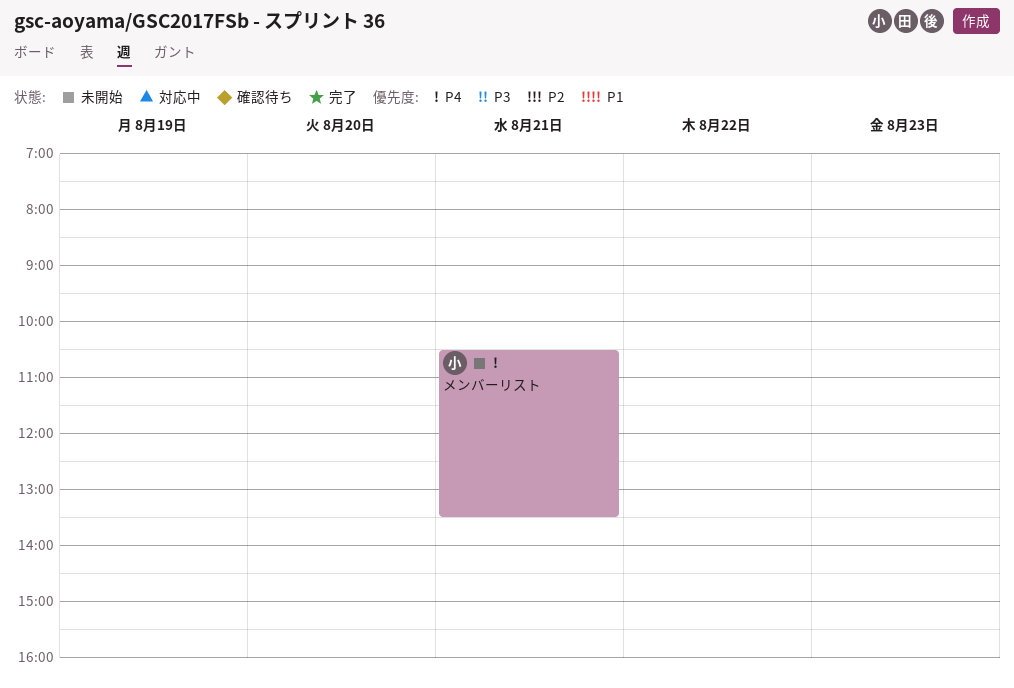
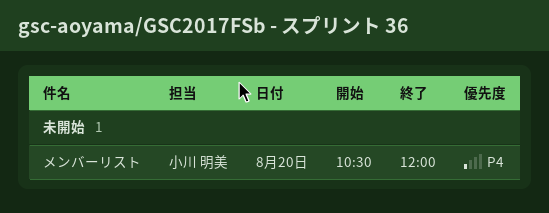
メンバーリスト, day: Aug 21 -> Aug 20
メンバーリスト, ends: 13:30 -> 12:00

